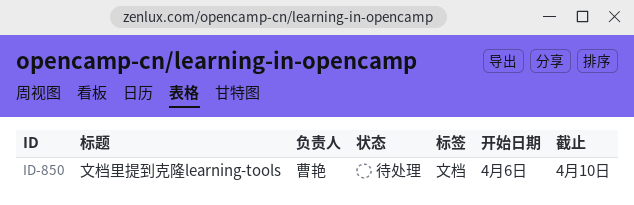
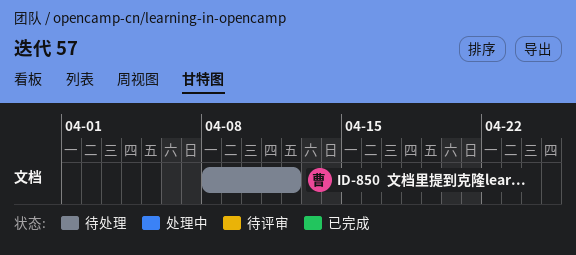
ID-850, start: Apr 6 -> Apr 8
ID-850, due: Apr 10 -> Apr 12

